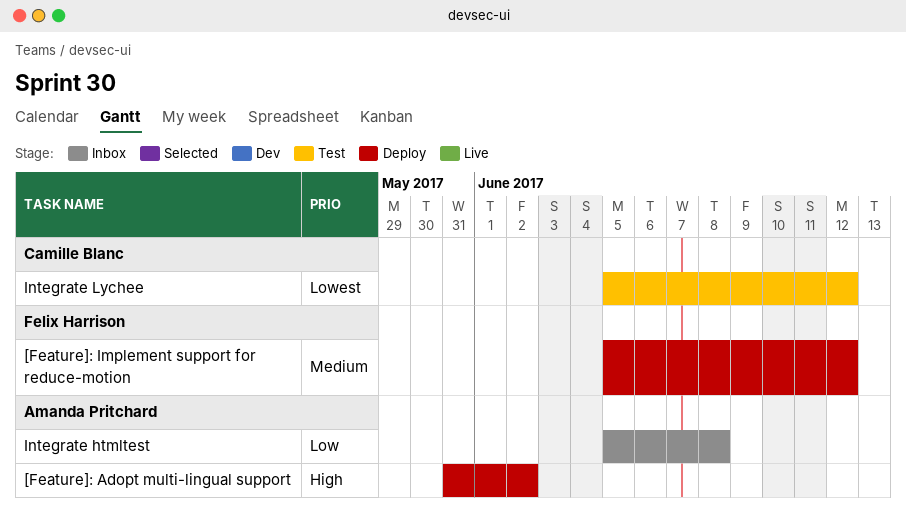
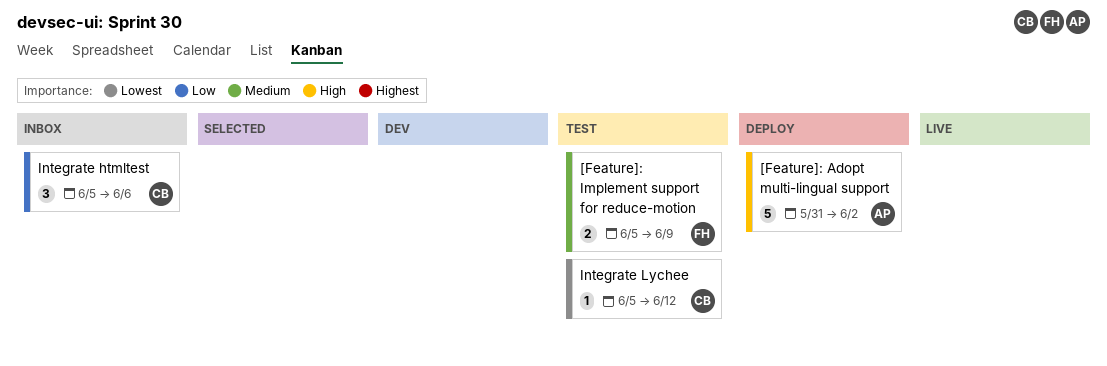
[Feature]: Implement support for reduce-motion, status: Deploy -> Test
[Feature]: Implement support for reduce-motion, due: Jun 12 -> Jun 9
Integrate htmltest, owner: Amanda Pritchard -> Camille Blanc
Integrate htmltest, due: Jun 8 -> Jun 6

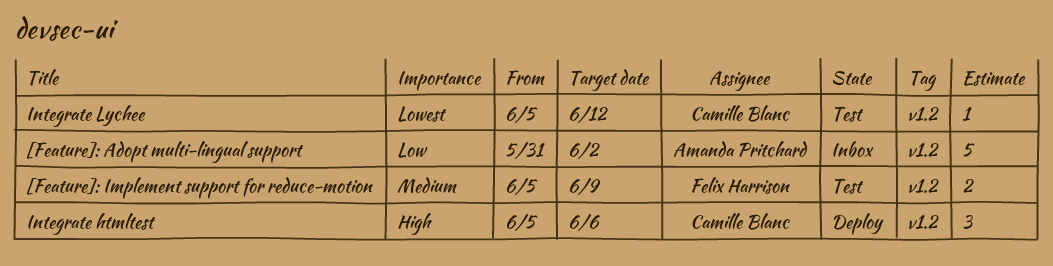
[Feature]: Adopt multi-lingual support, status: Deploy -> Inbox
[Feature]: Adopt multi-lingual support, priority: High -> Low
Integrate htmltest, status: Inbox -> Deploy
Integrate htmltest, priority: Low -> High

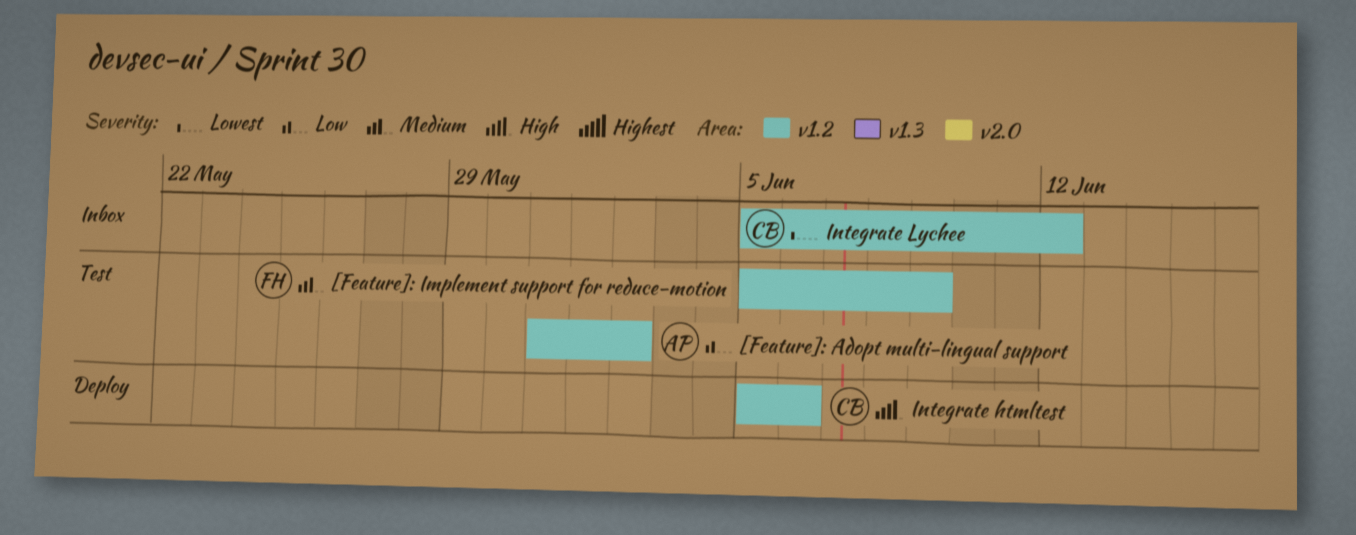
[Feature]: Adopt multi-lingual support, status: Inbox -> Test
Integrate Lychee, status: Test -> Inbox

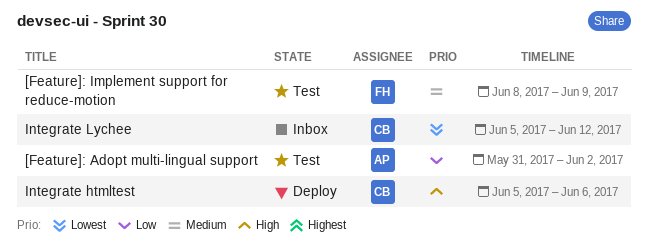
[Feature]: Implement support for reduce-motion, start: Jun 5 -> Jun 8

